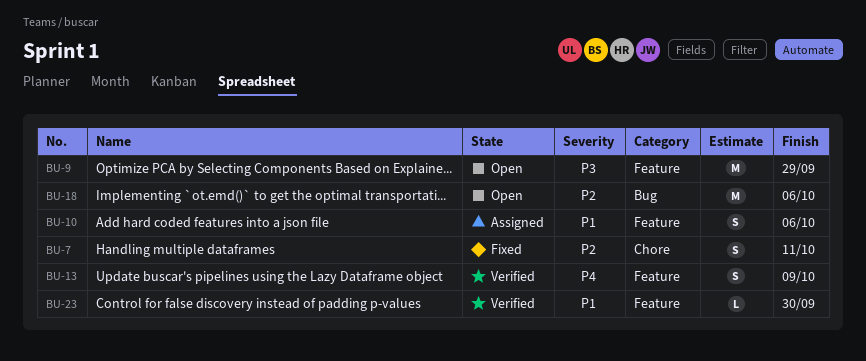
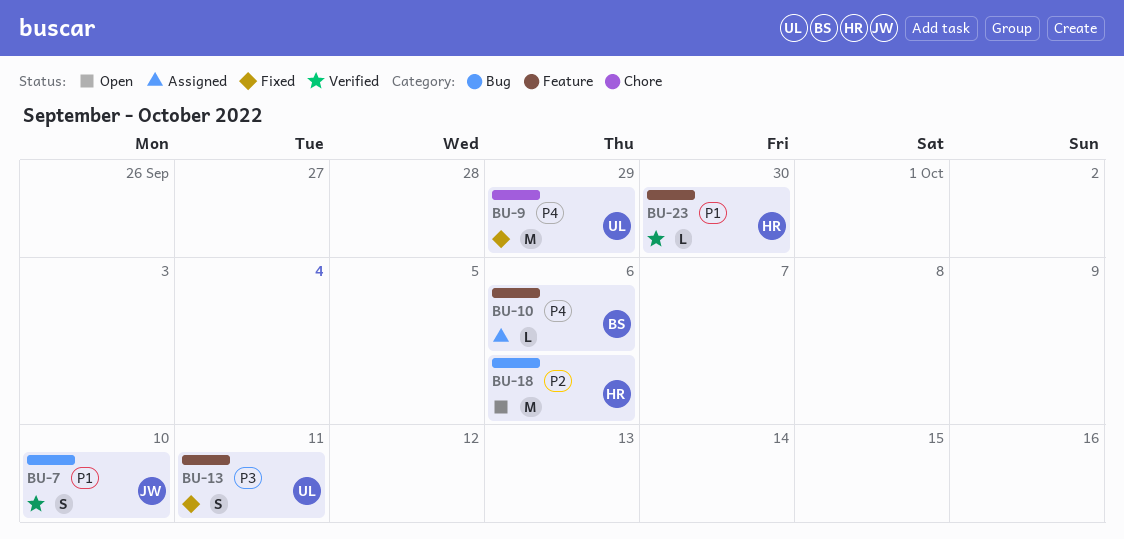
BU-7, status: Fixed -> Verified
BU-7, priority: P2 -> P1
BU-7, label: Chore -> Bug
BU-7, due: Oct 11 -> Oct 10
BU-9, status: Open -> Fixed
BU-9, priority: P3 -> P4
BU-9, label: Feature -> Chore
BU-10, priority: P1 -> P4
BU-10, estimate: S -> L
BU-13, status: Verified -> Fixed
BU-13, priority: P4 -> P3
BU-13, due: Oct 9 -> Oct 11

